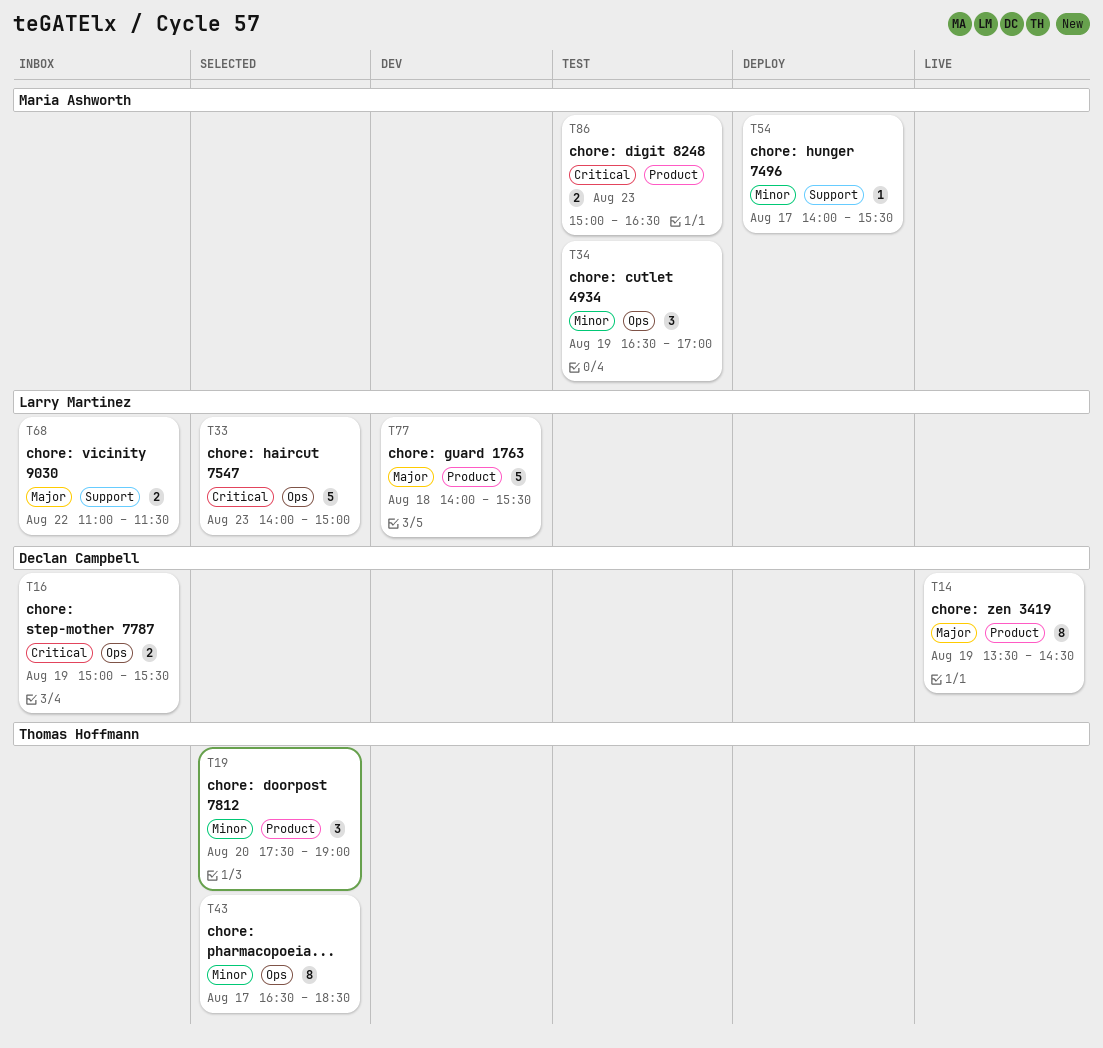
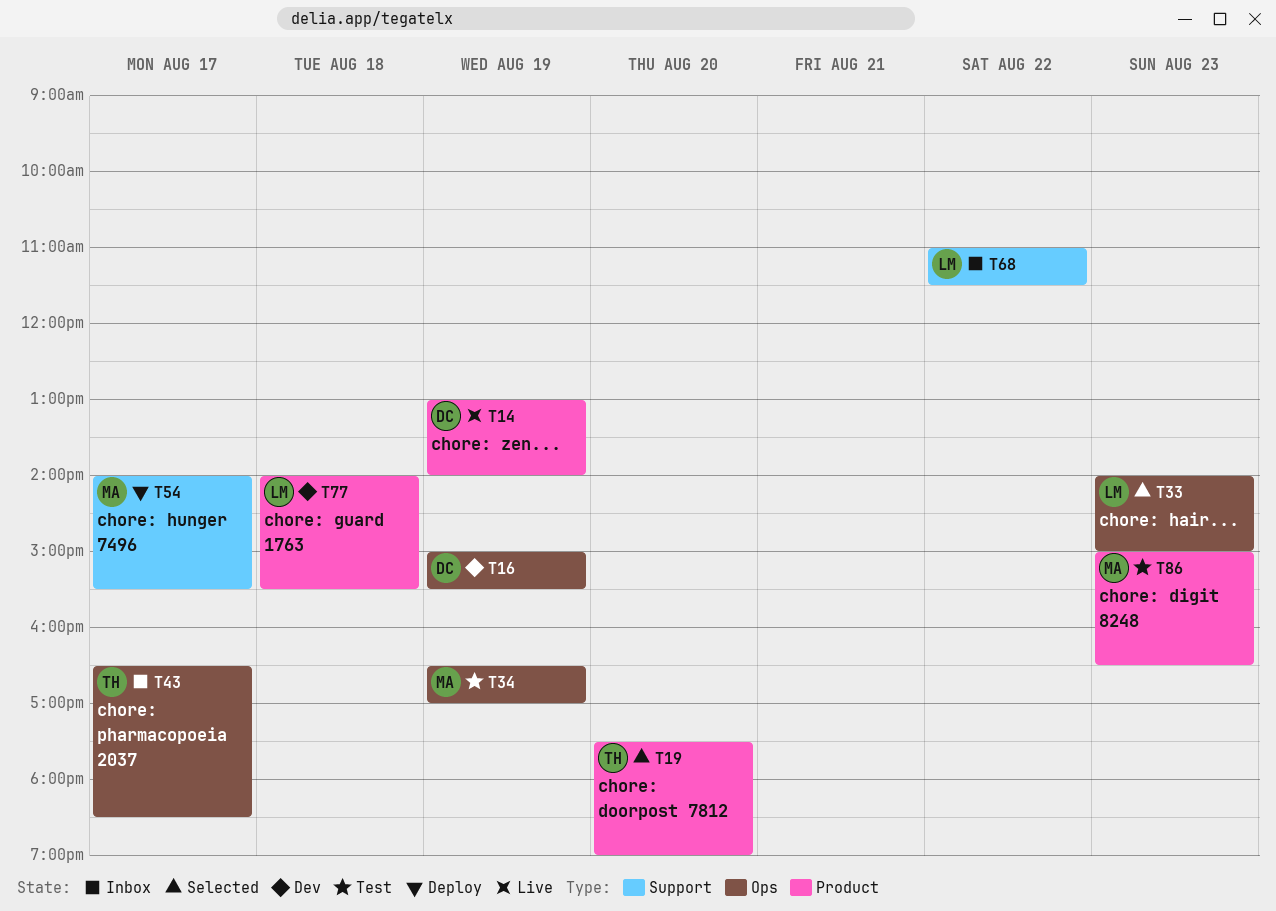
T14, begins: 13:30 -> 13:00
T14, ends: 14:30 -> 14:00
T16, status: Inbox -> Dev
T43, status: Selected -> Inbox

